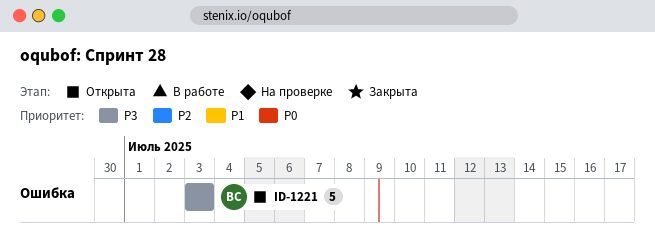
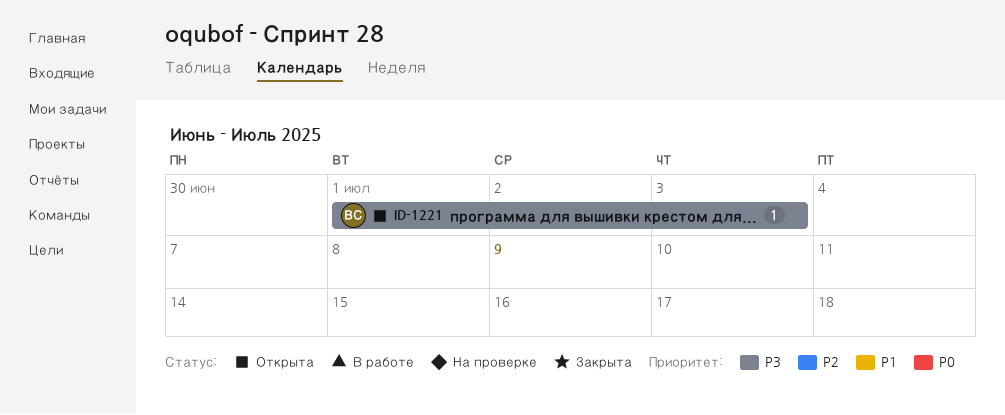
ID-1221, estimate: 5 -> 1
ID-1221, start: Jul 3 -> Jul 1

